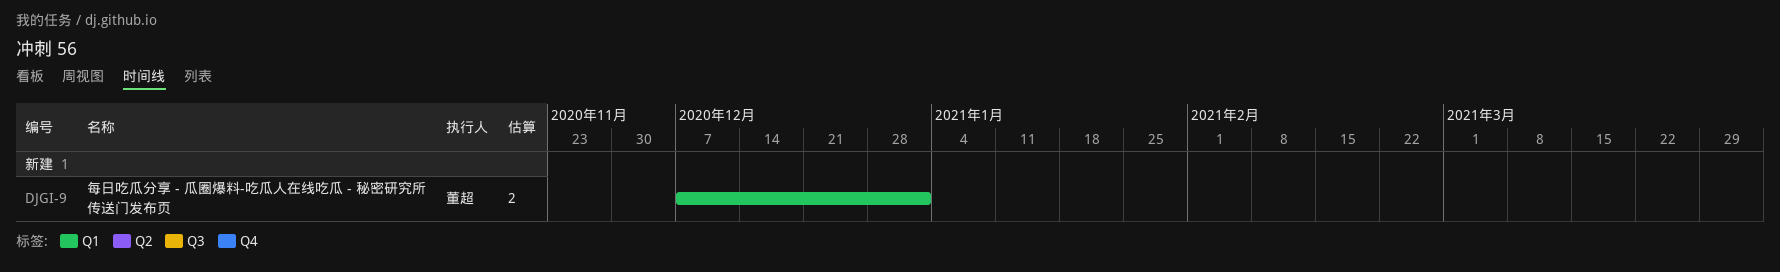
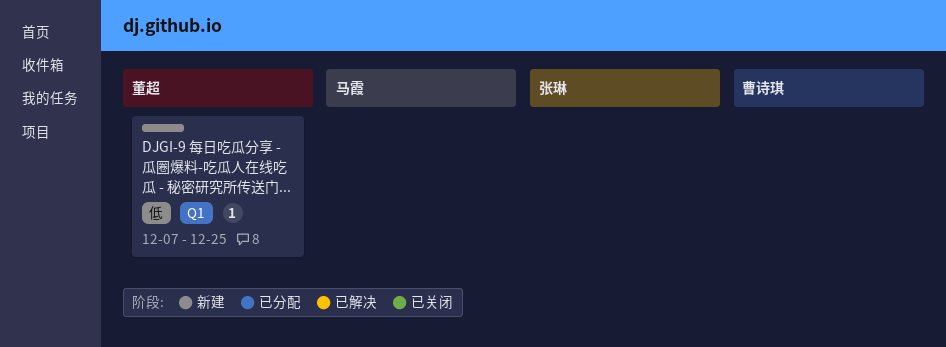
DJGI-9, estimate: 2 -> 1
DJGI-9, due: Jan 1 -> Dec 25

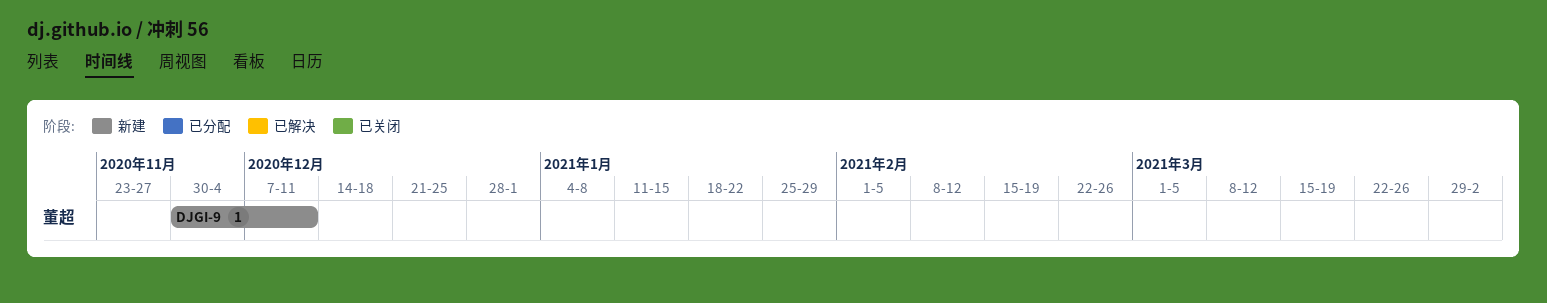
DJGI-9, start: Dec 7 -> Nov 30
DJGI-9, due: Dec 25 -> Dec 11

